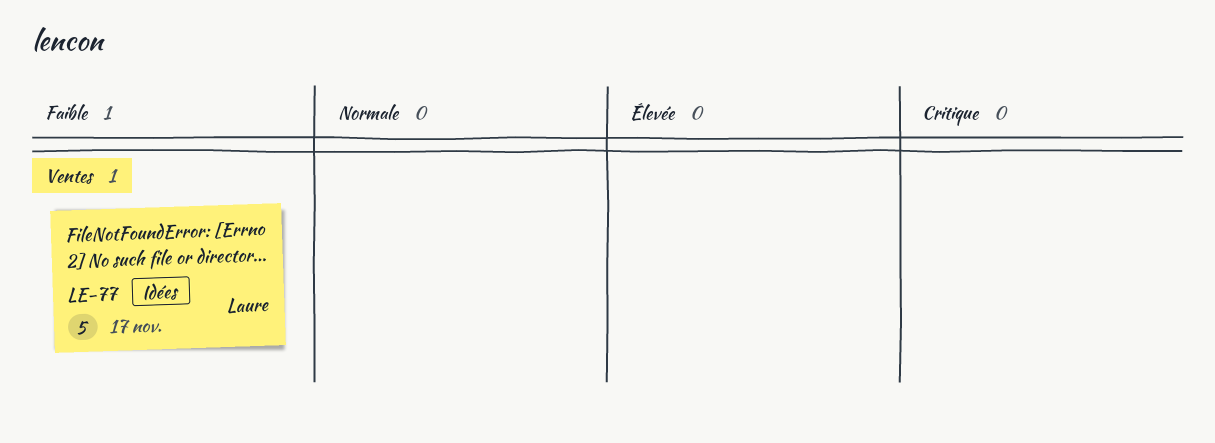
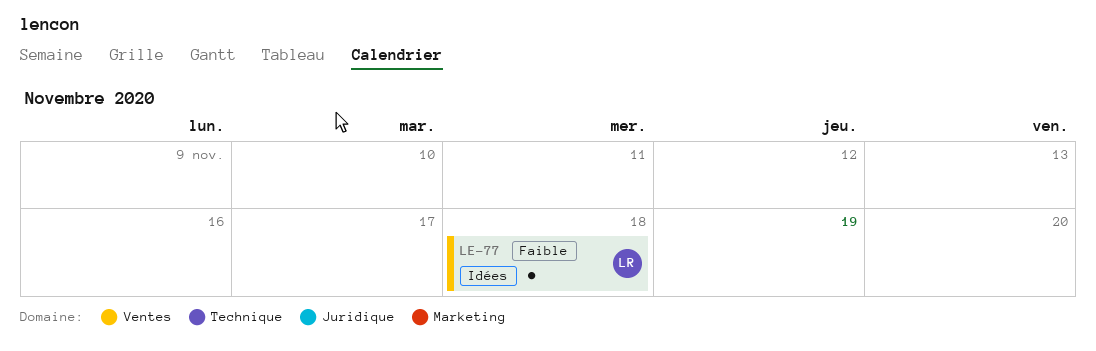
LE-77, estimate: 5 -> 1
LE-77, due: Nov 17 -> Nov 18

